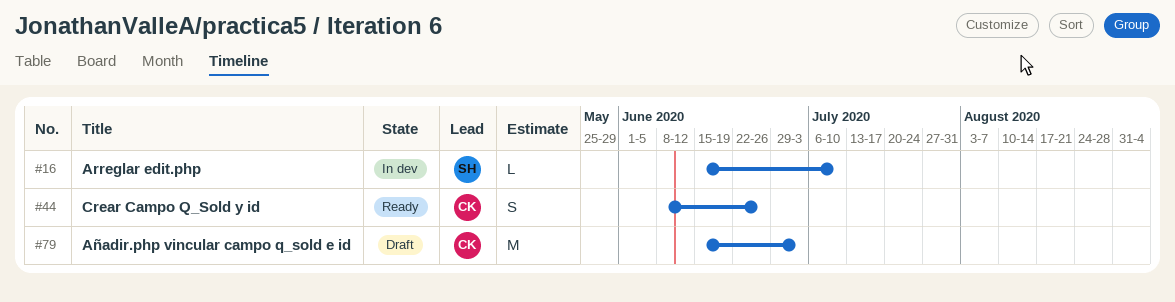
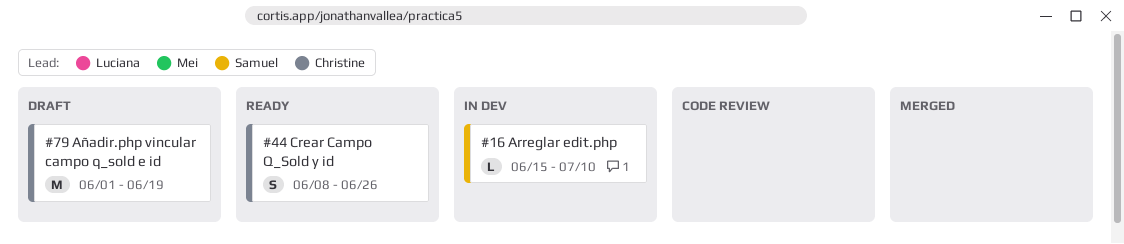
#79, start: Jun 15 -> Jun 1
#79, due: Jul 3 -> Jun 19

